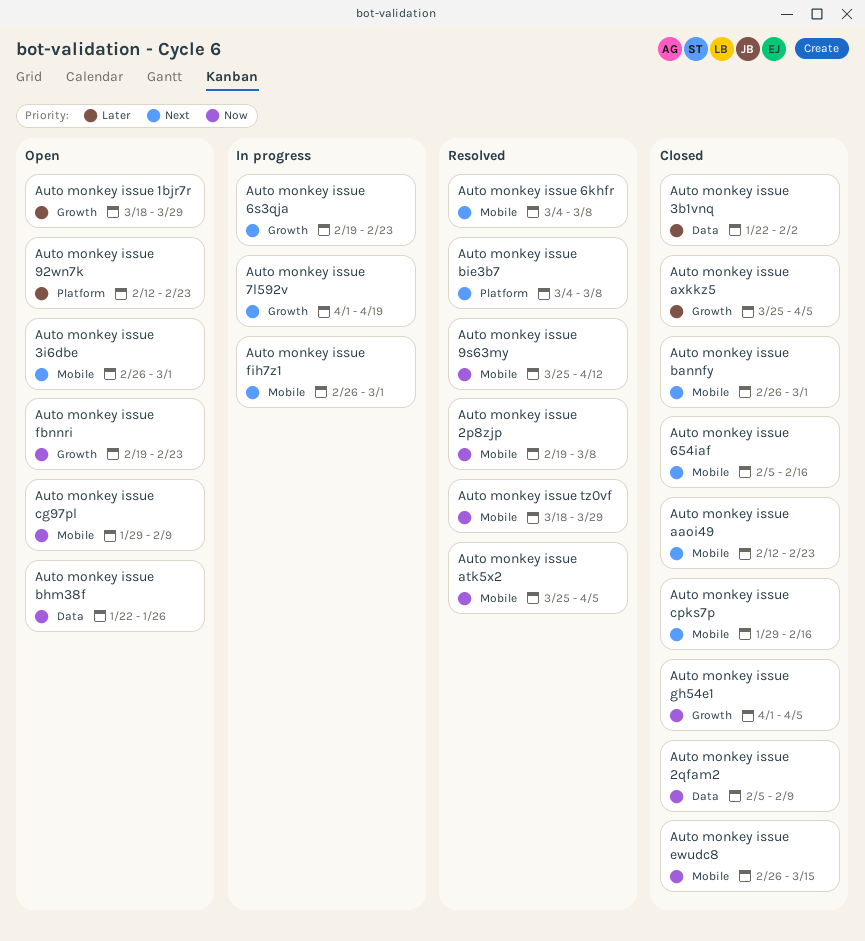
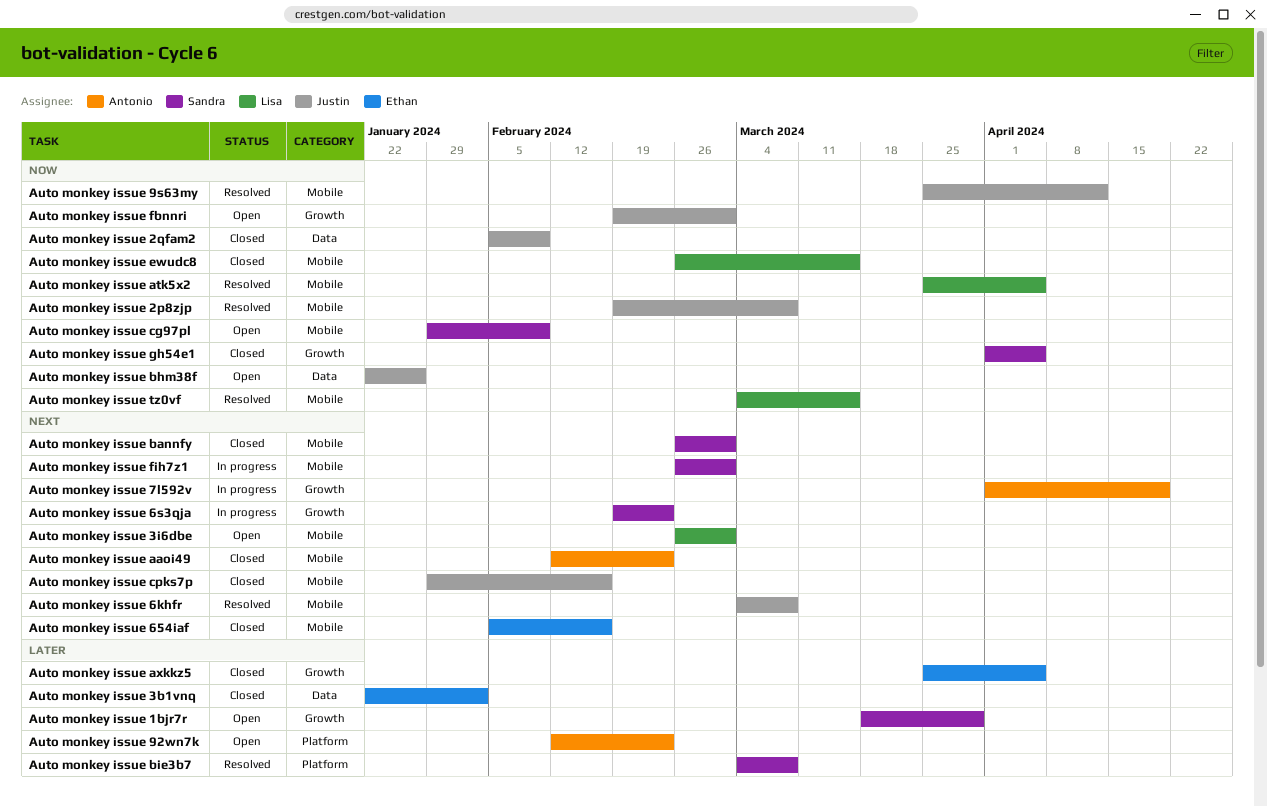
Auto monkey issue bie3b7, priority: Next -> Later
Auto monkey issue fbnnri, due: Feb 23 -> Mar 1
Auto monkey issue tz0vf, start: Mar 18 -> Mar 4
Auto monkey issue tz0vf, due: Mar 29 -> Mar 15

